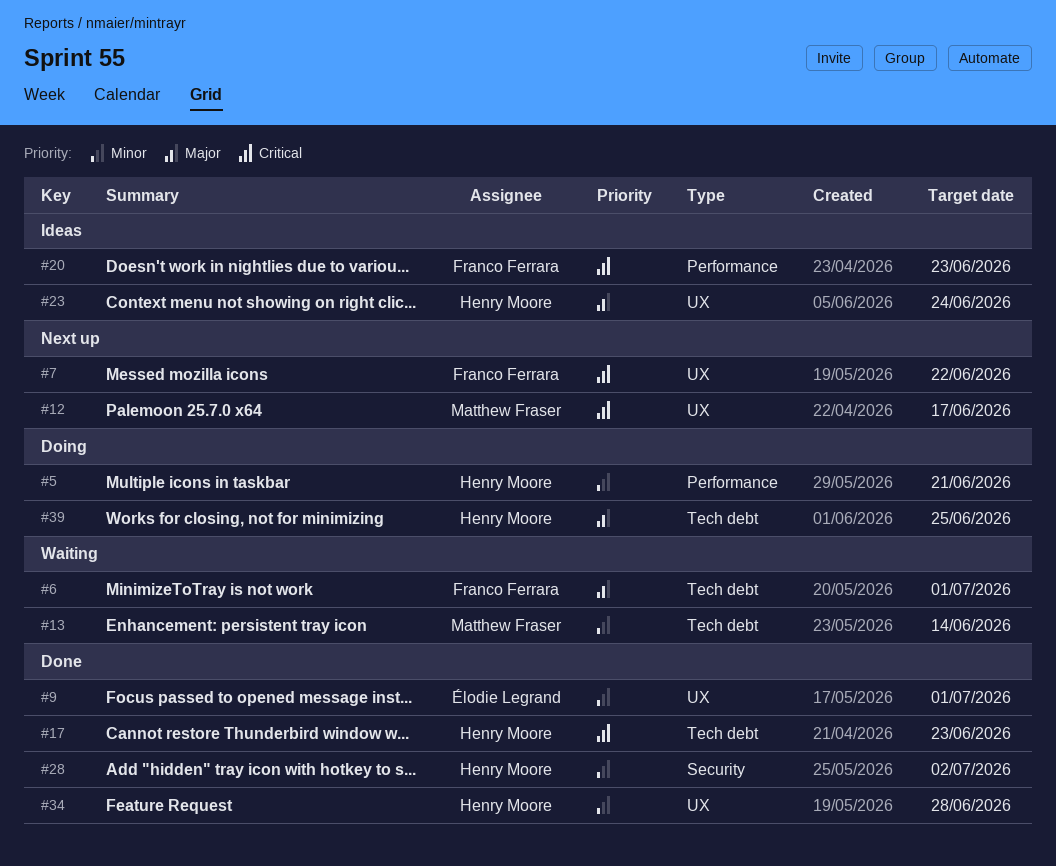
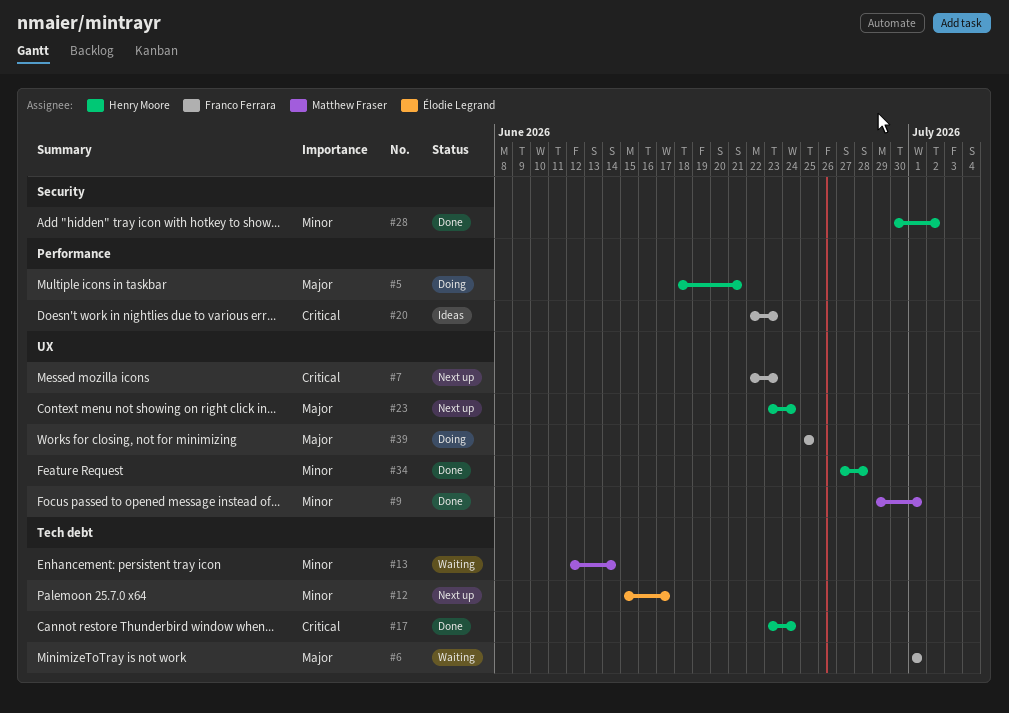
#5, priority: Minor -> Major
#7, due: Jun 22 -> Jun 23
#9, owner: Élodie Legrand -> Matthew Fraser
#12, owner: Matthew Fraser -> Élodie Legrand
#12, priority: Critical -> Minor
#12, label: UX -> Tech debt
#17, due: Jun 23 -> Jun 24
#23, status: Ideas -> Next up
#39, owner: Henry Moore -> Franco Ferrara
#39, label: Tech debt -> UX

